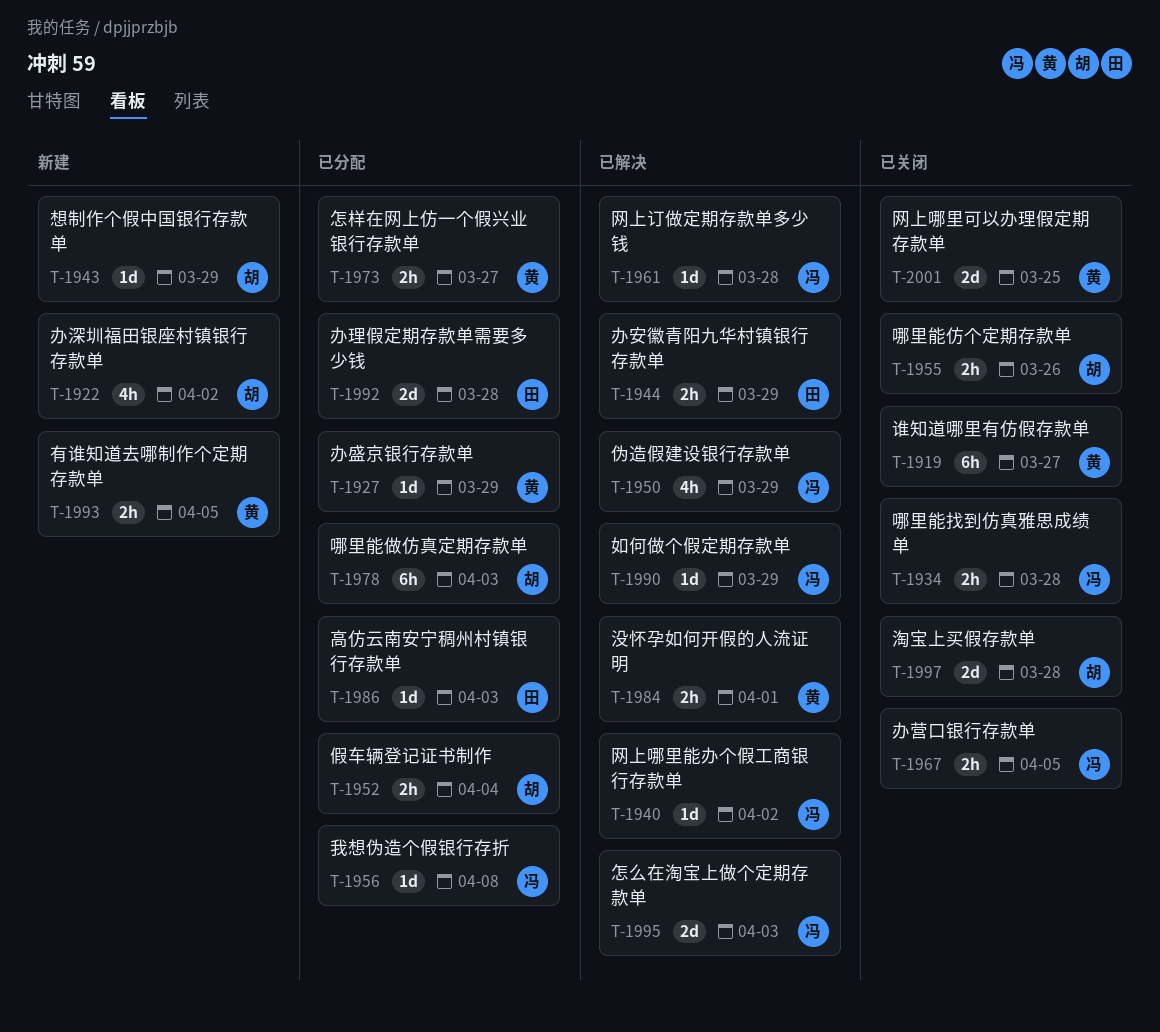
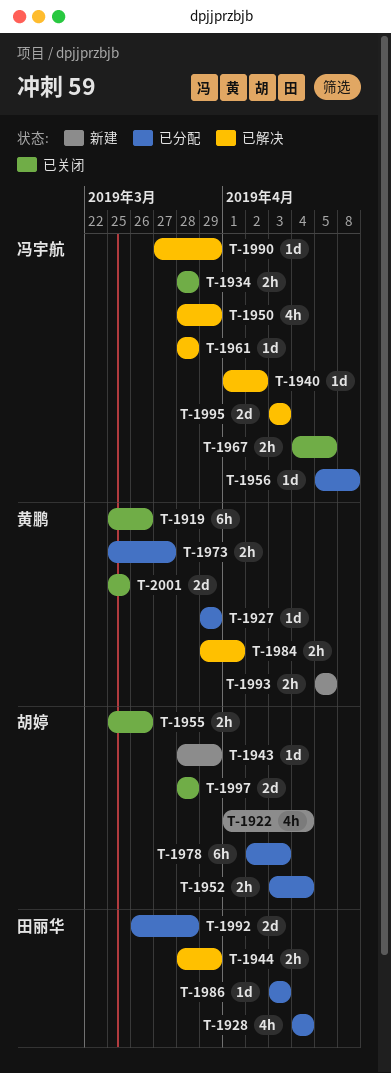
T-1919, due: Mar 27 -> Mar 26
T-1922, due: Apr 2 -> Apr 4
T-1928: none -> present

